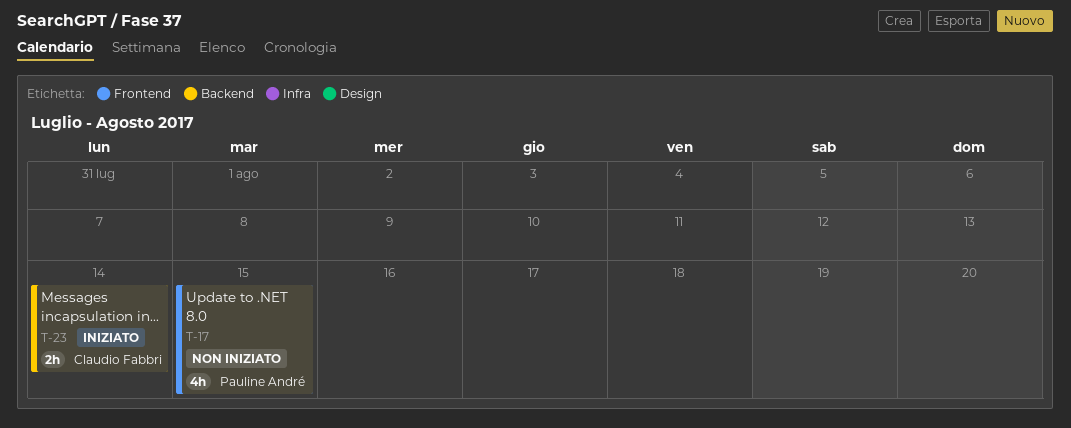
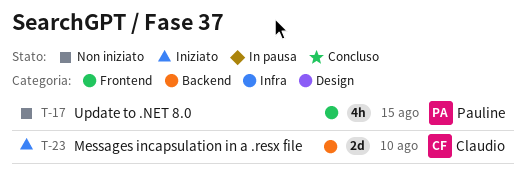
T-23, estimate: 2h -> 2d
T-23, due: Aug 14 -> Aug 10

